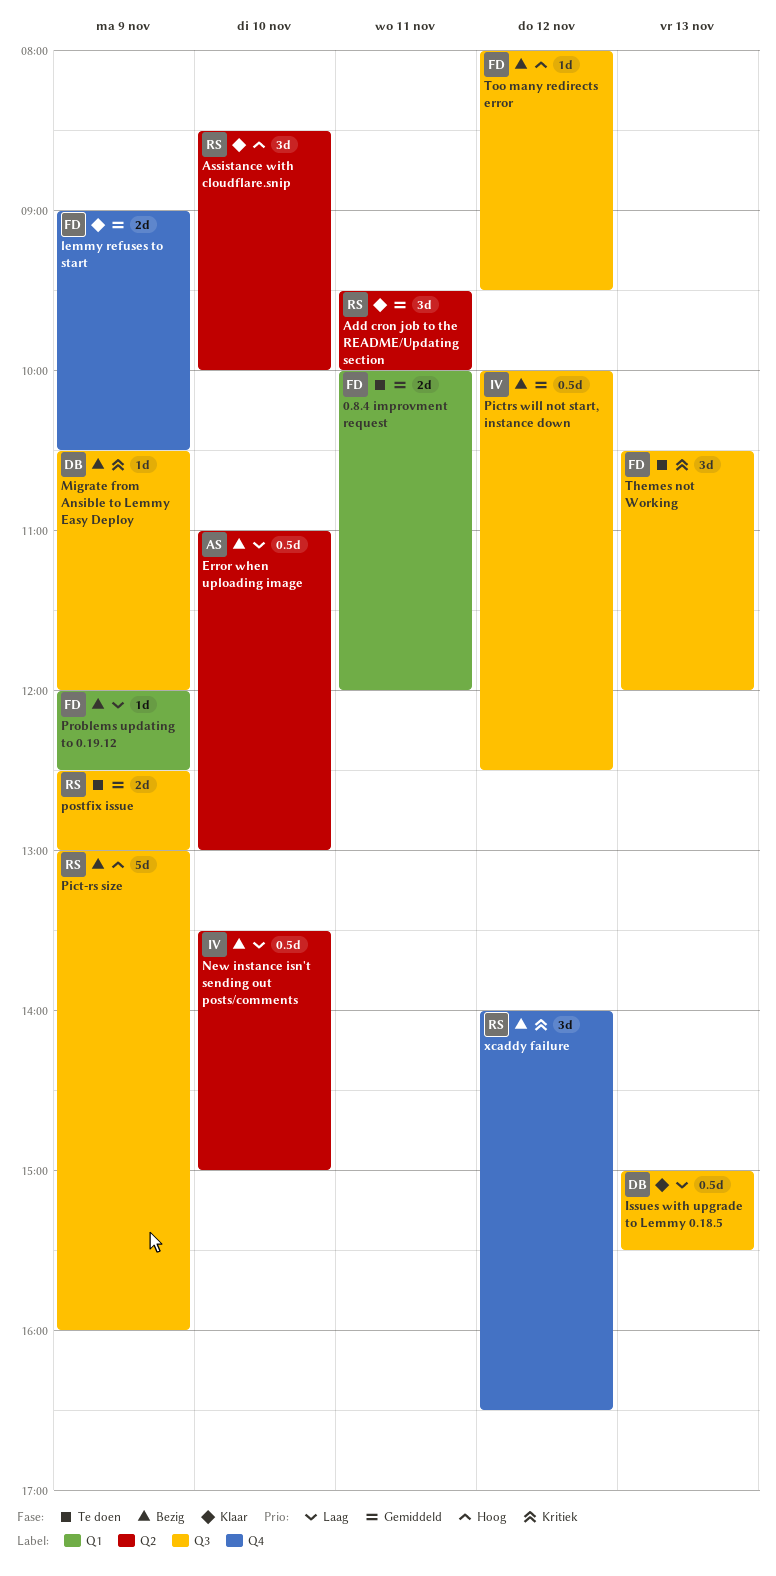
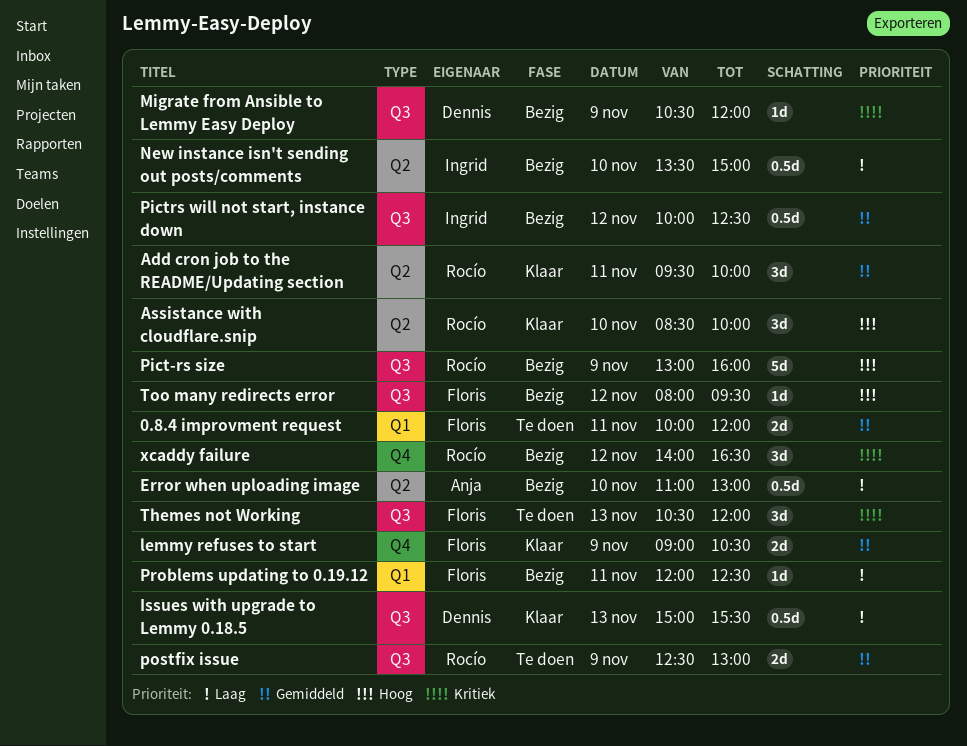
Problems updating to 0.19.12, day: Nov 9 -> Nov 11

